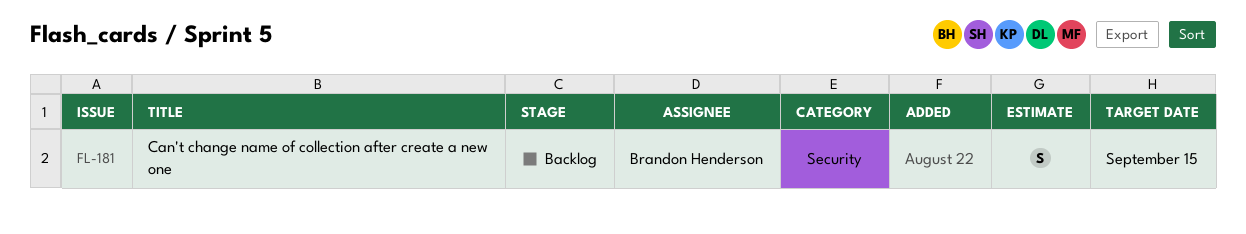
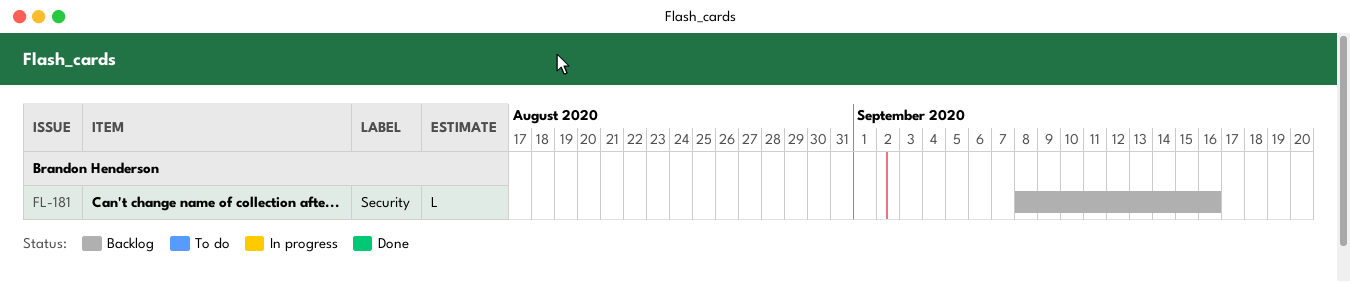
FL-181, estimate: S -> L
FL-181, due: Sep 15 -> Sep 16

